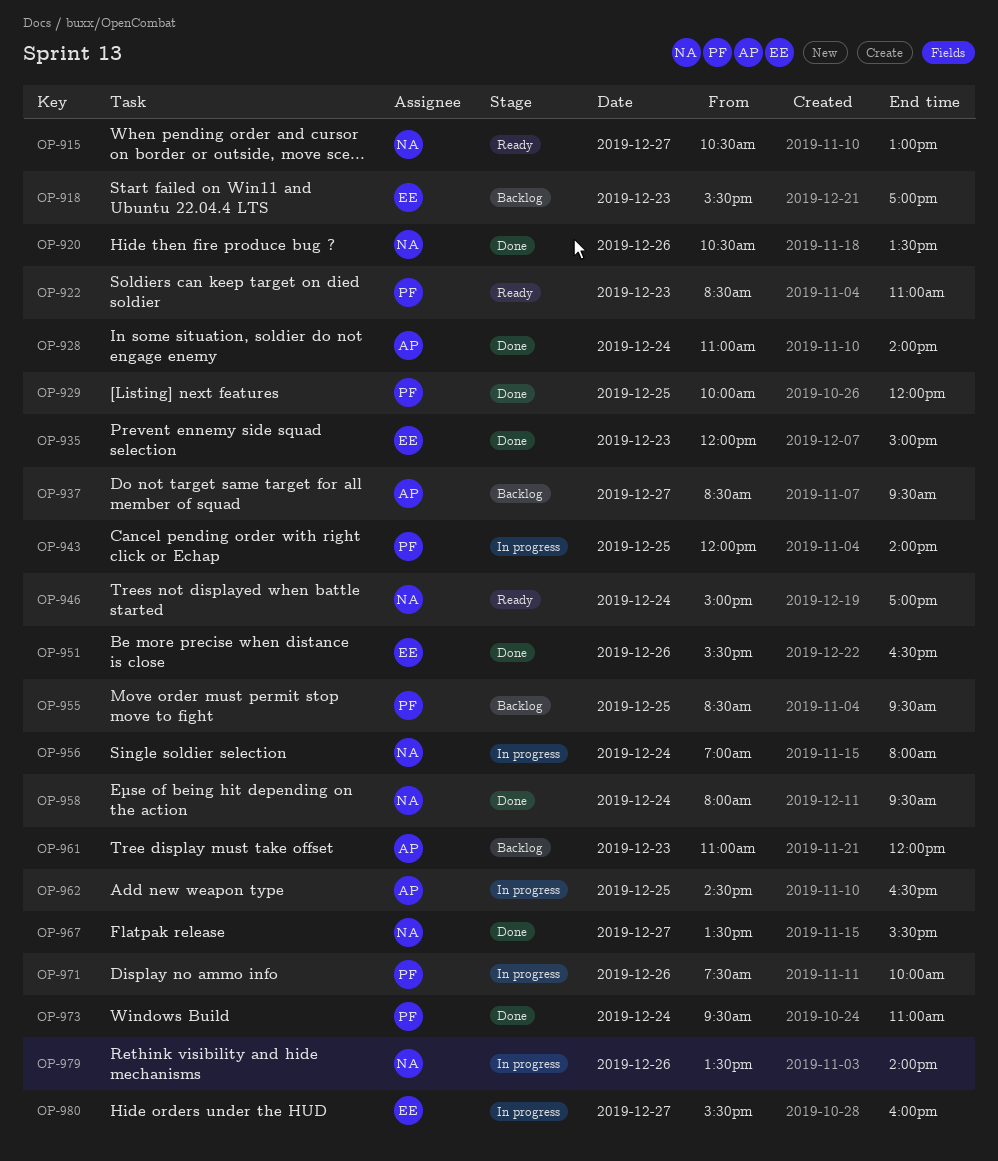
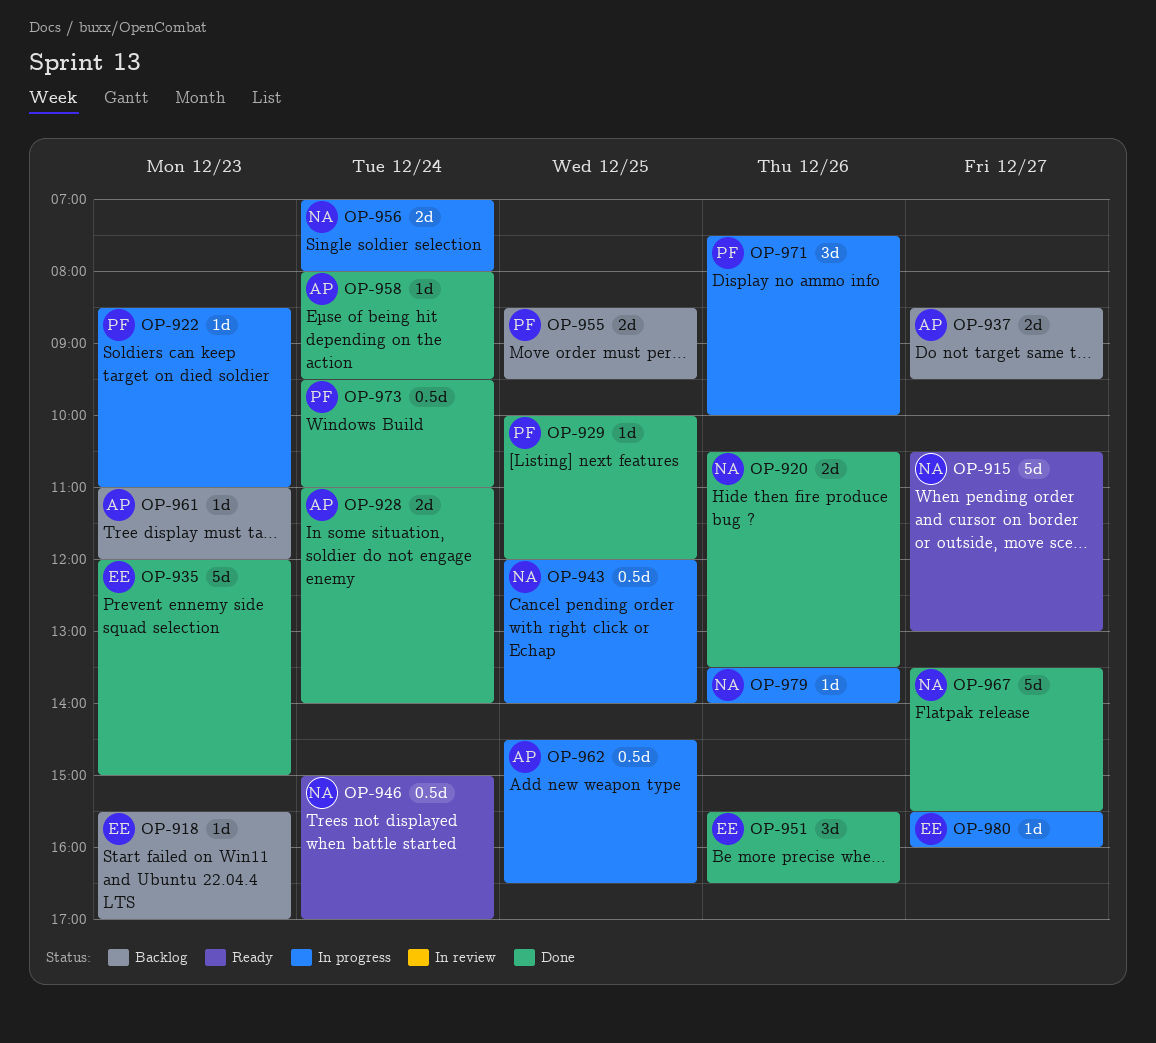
OP-922, status: Ready -> In progress
OP-943, owner: PF -> NA
OP-958, owner: NA -> AP

